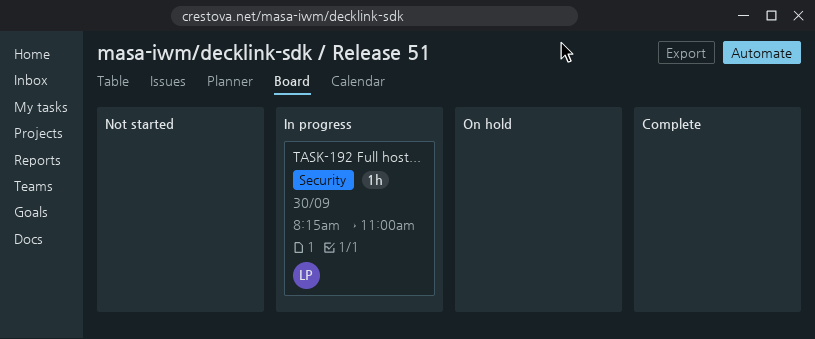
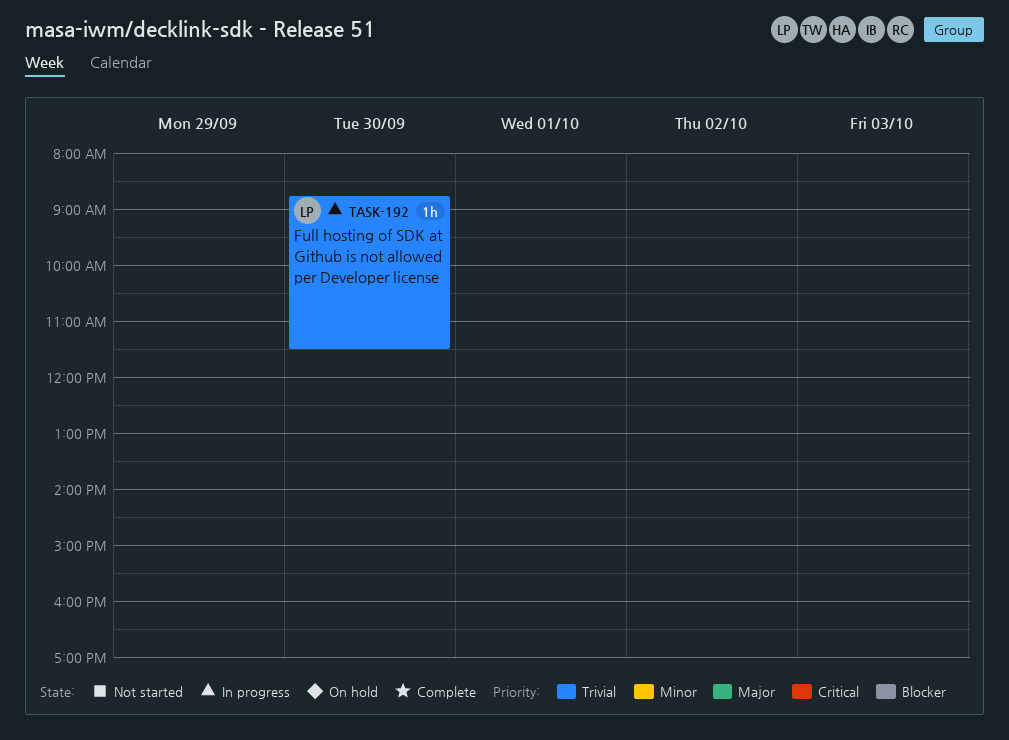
TASK-192, begins: 08:15 -> 08:45
TASK-192, ends: 11:00 -> 11:30

